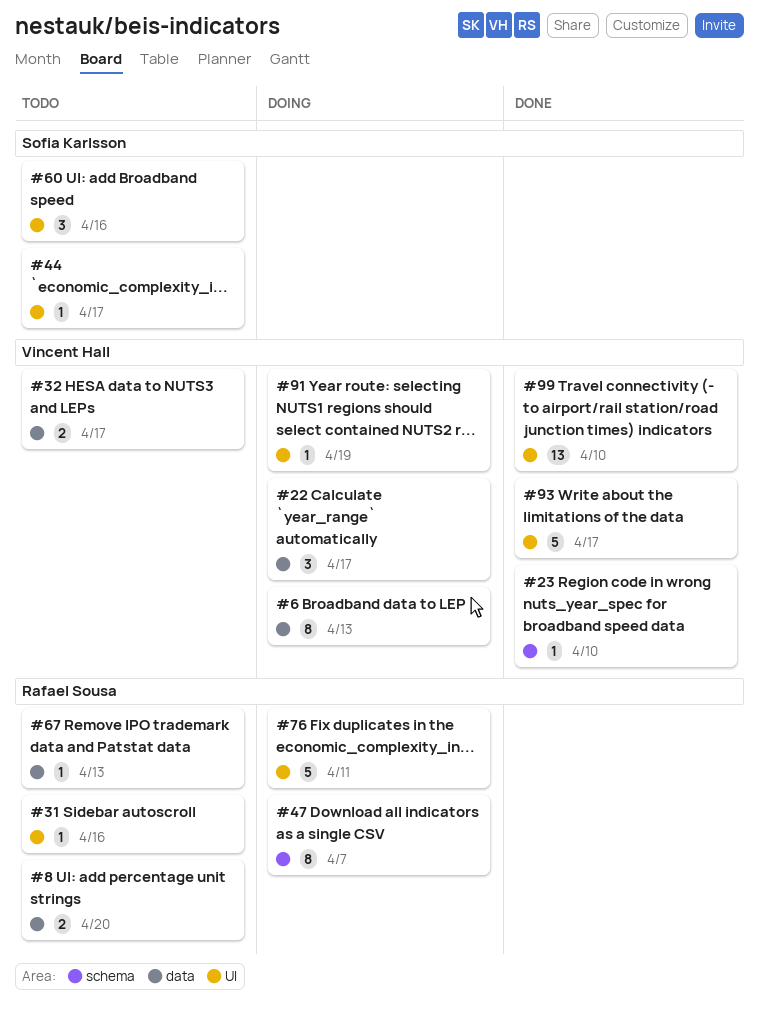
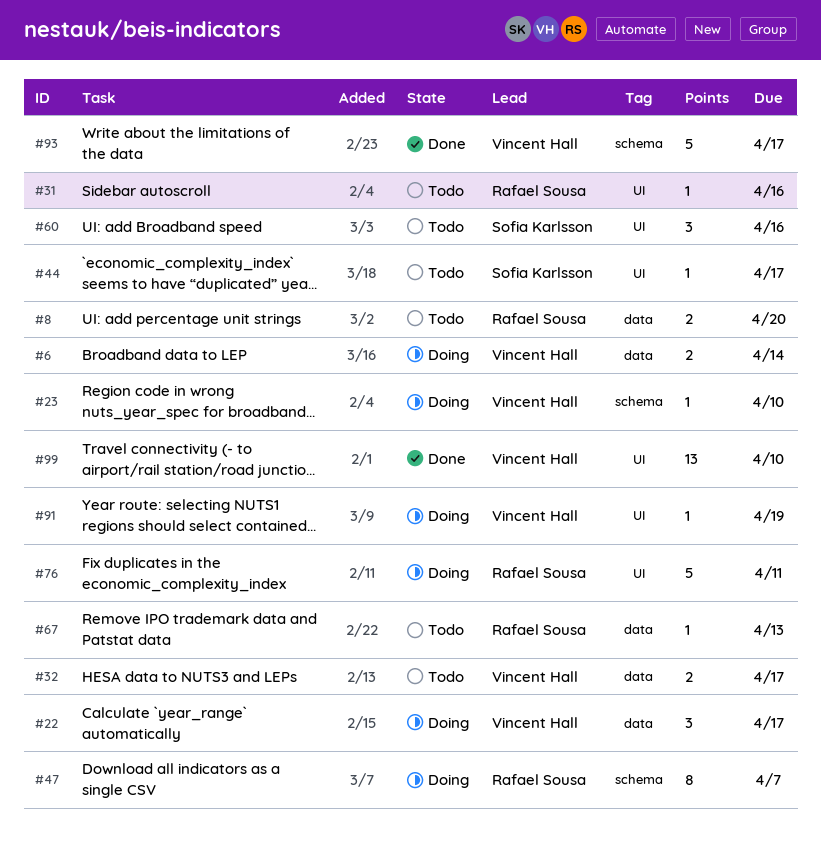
#6, estimate: 8 -> 2
#6, due: Apr 13 -> Apr 14
#23, status: Done -> Doing
#93, label: UI -> schema

